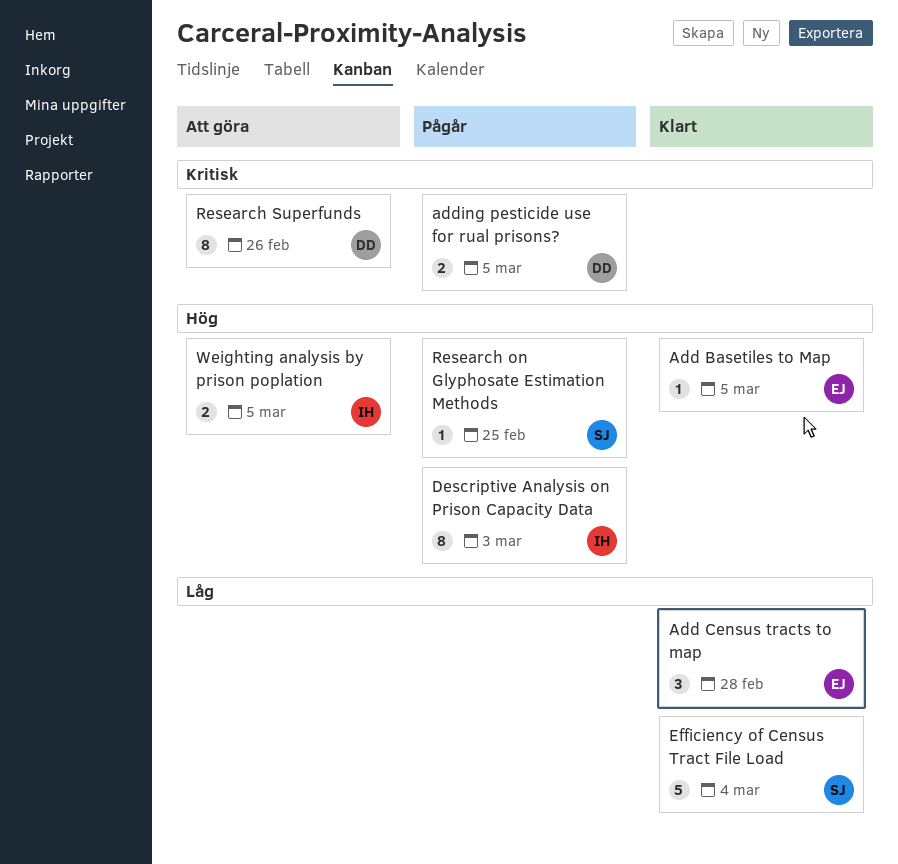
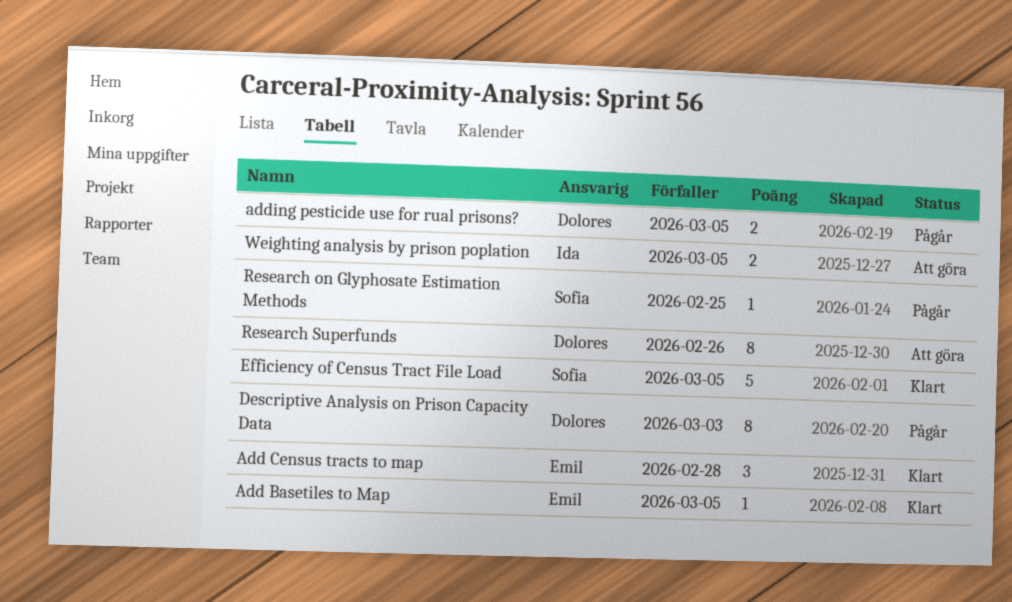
Descriptive Analysis on Prison Capacity Data, owner: Ida -> Dolores
Efficiency of Census Tract File Load, due: Mar 4 -> Mar 5

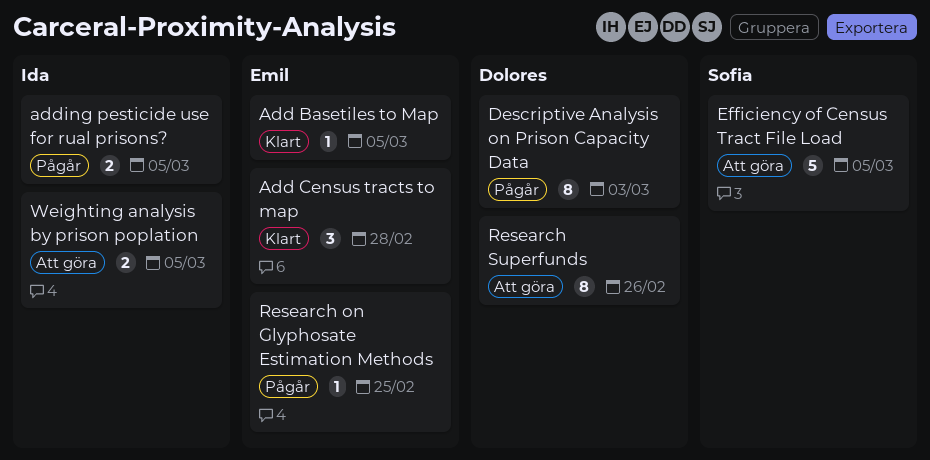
adding pesticide use for rual prisons?, owner: Dolores -> Ida
Efficiency of Census Tract File Load, status: Klart -> Att göra
Research on Glyphosate Estimation Methods, owner: Sofia -> Emil

